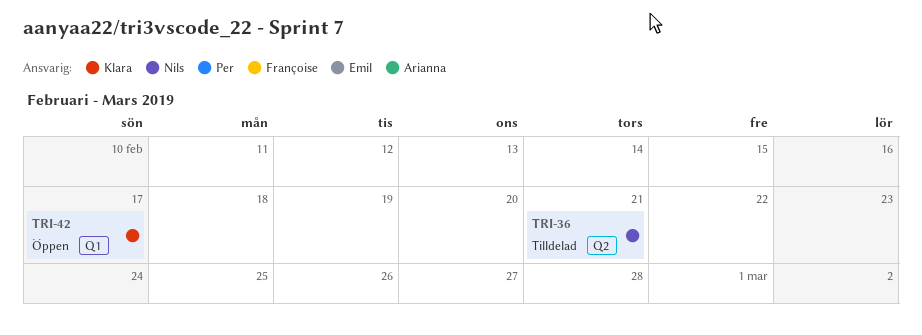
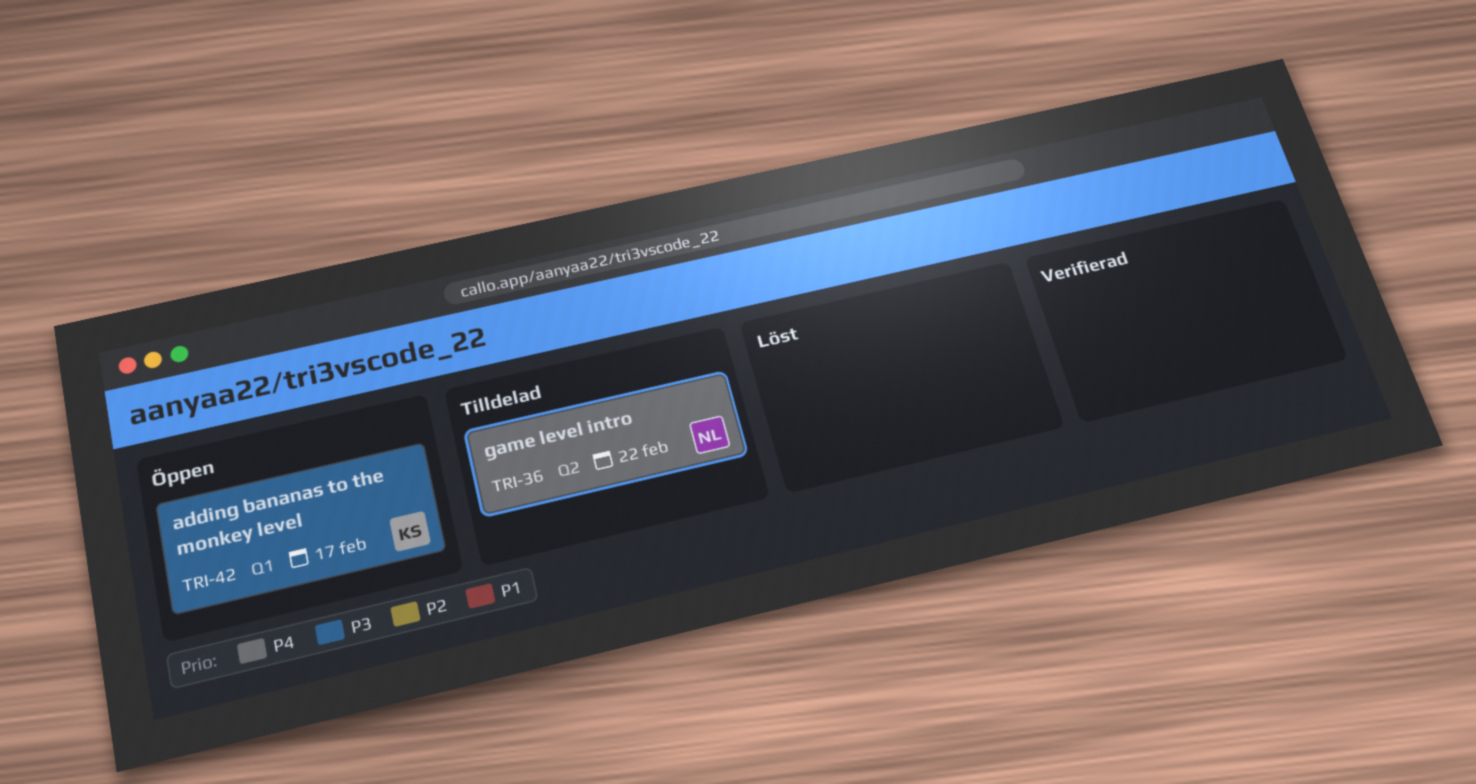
TRI-36, due: Feb 21 -> Feb 22

